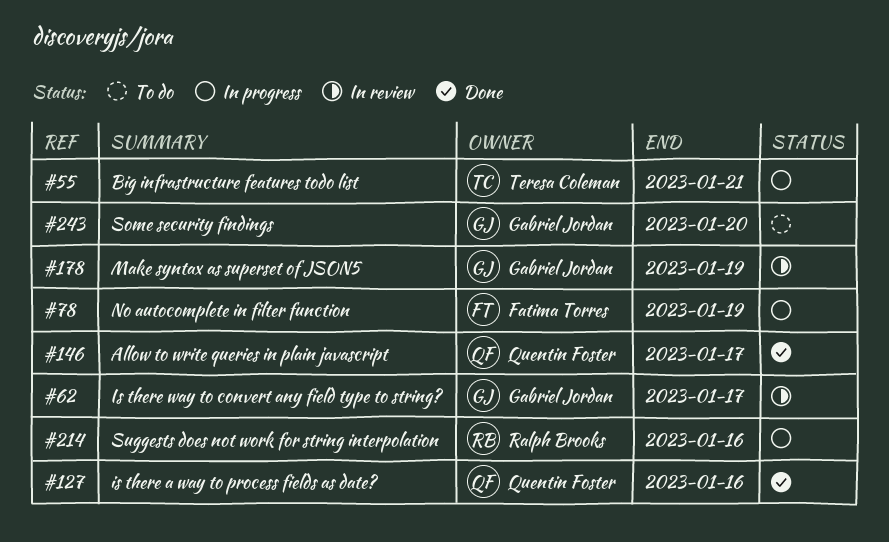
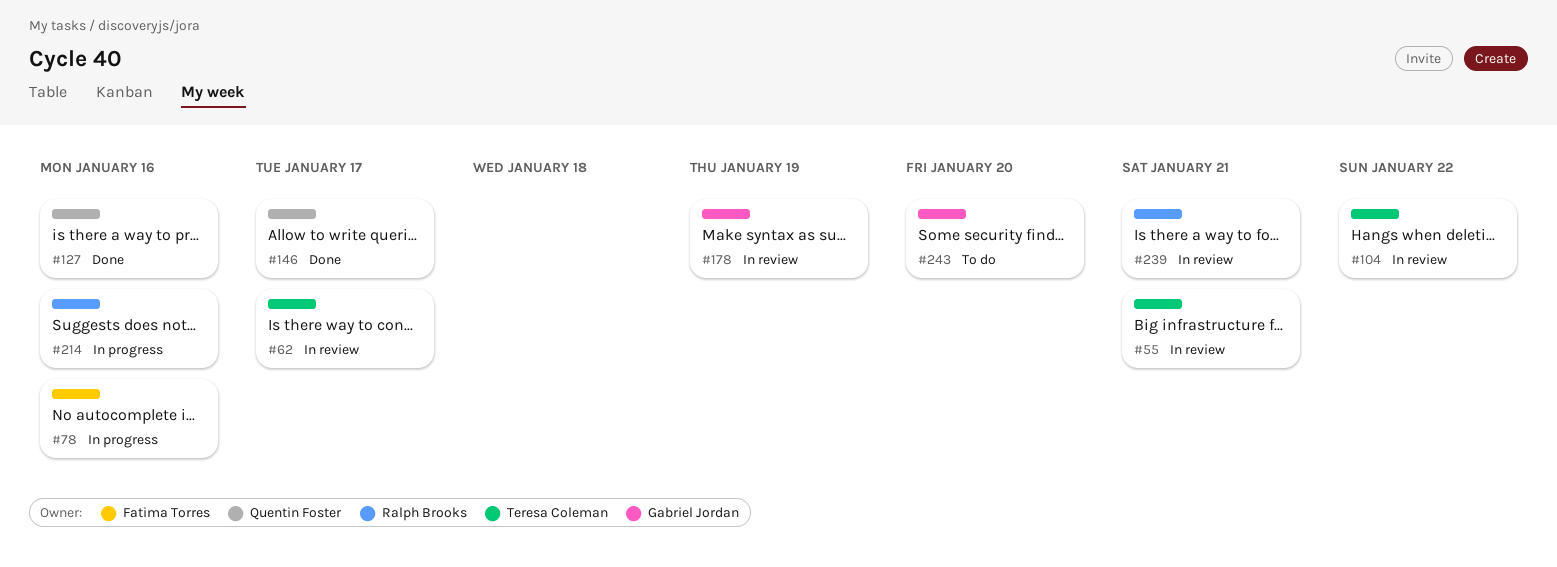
#55, status: In progress -> In review
#62, owner: Gabriel Jordan -> Teresa Coleman
#78, due: Jan 19 -> Jan 16
#104: none -> present
#239: none -> present

